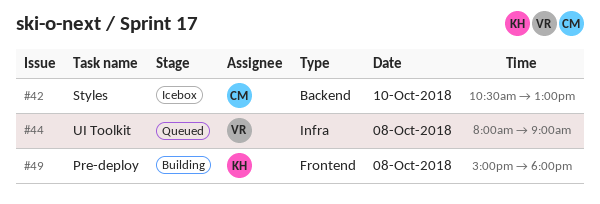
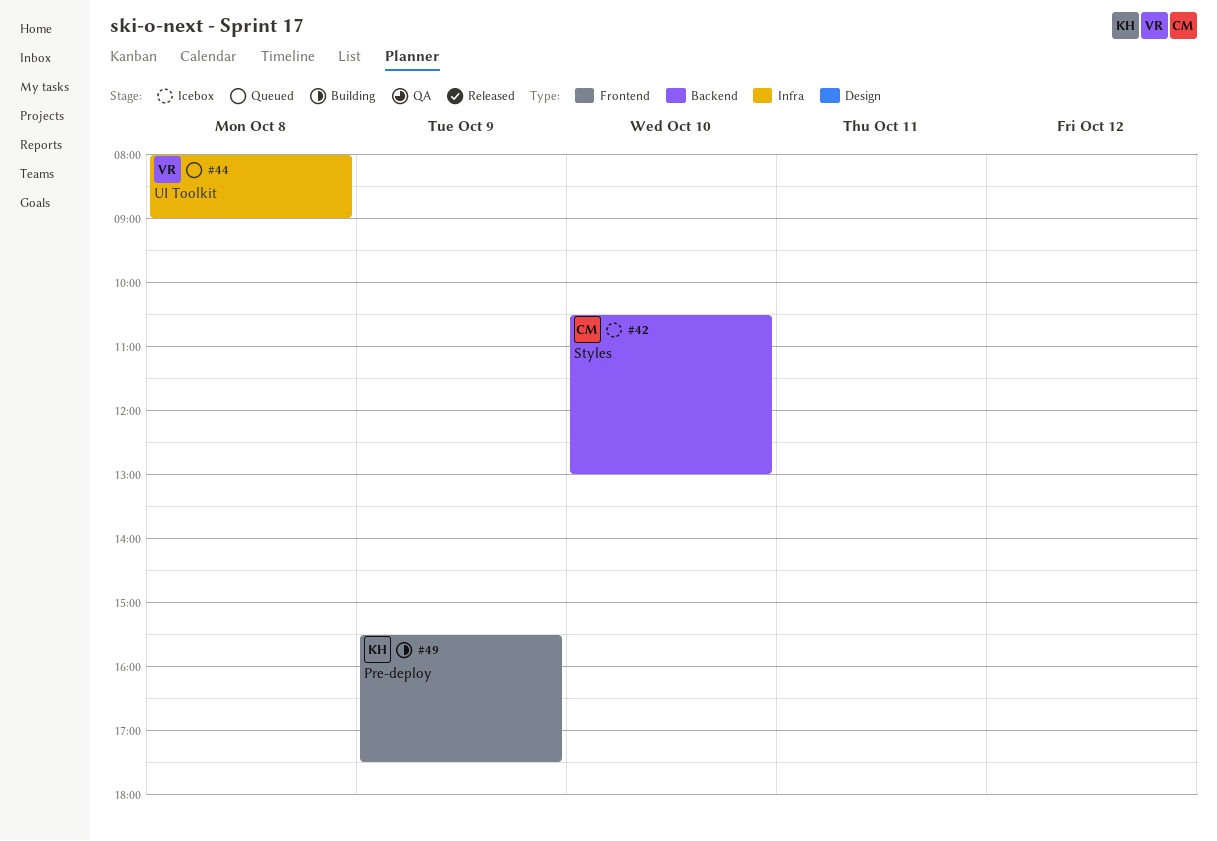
#49, day: Oct 8 -> Oct 9
#49, begins: 15:00 -> 15:30
#49, ends: 18:00 -> 17:30

